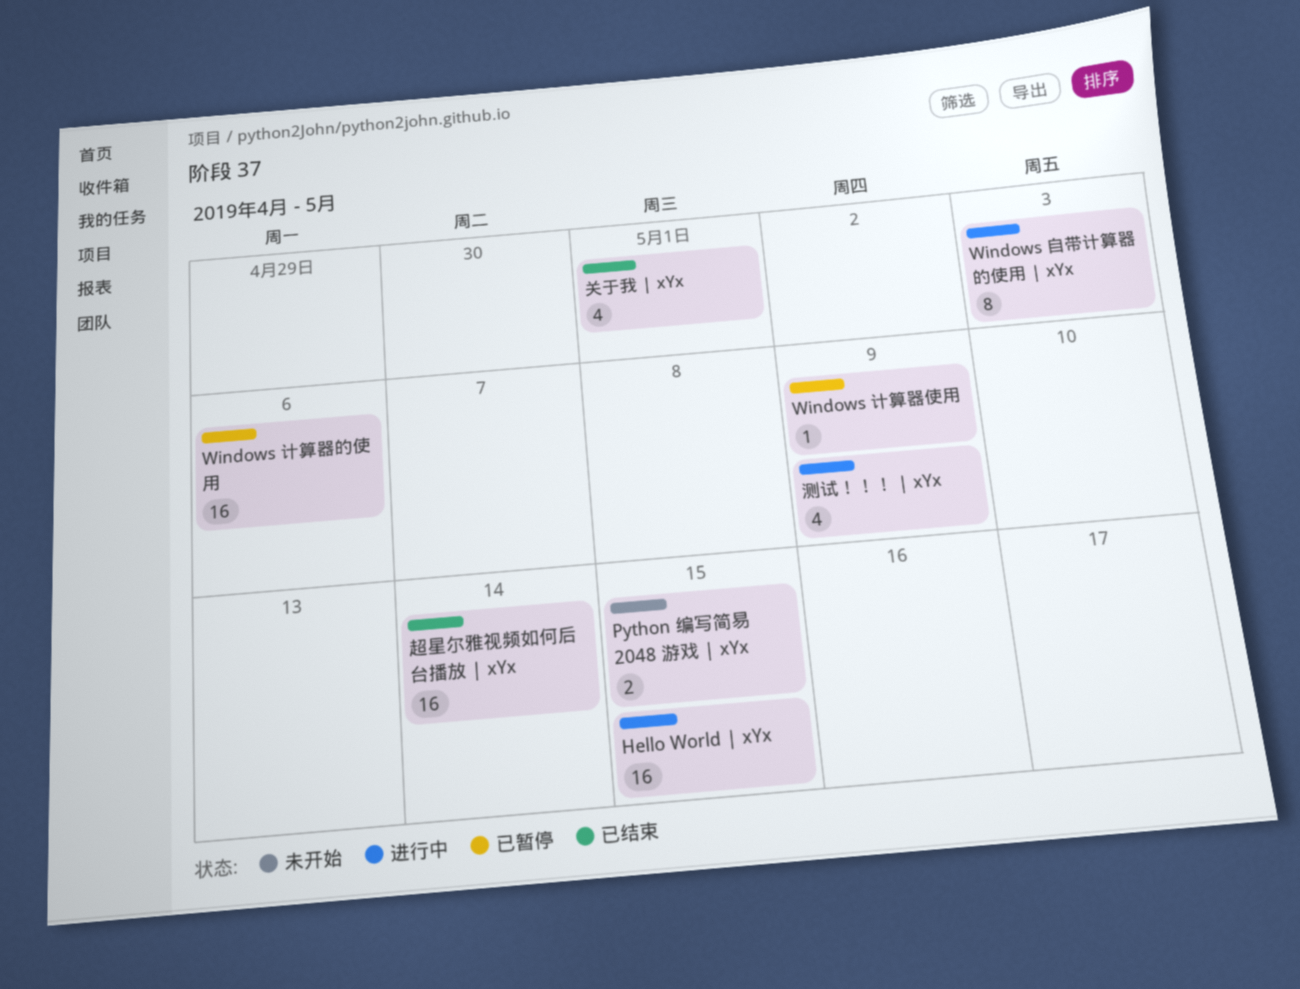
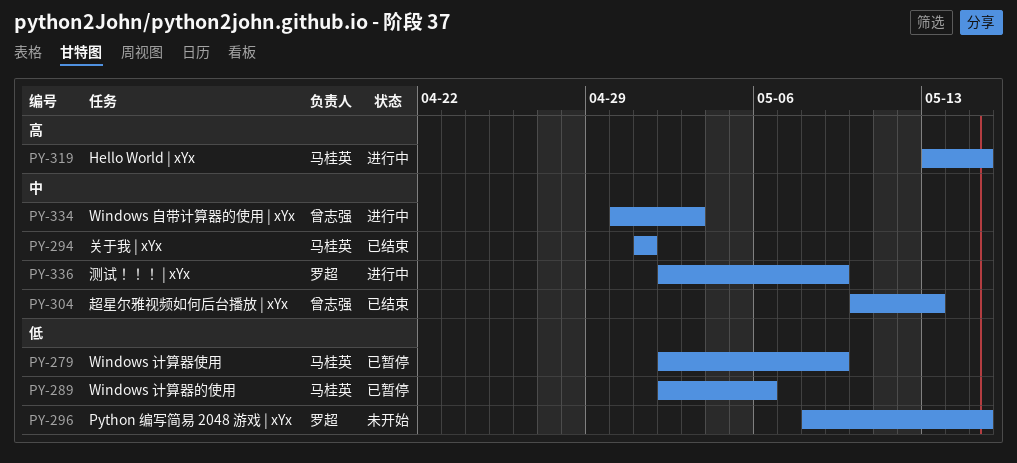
超星尔雅视频如何后台播放 | xYx, due: May 14 -> May 13

